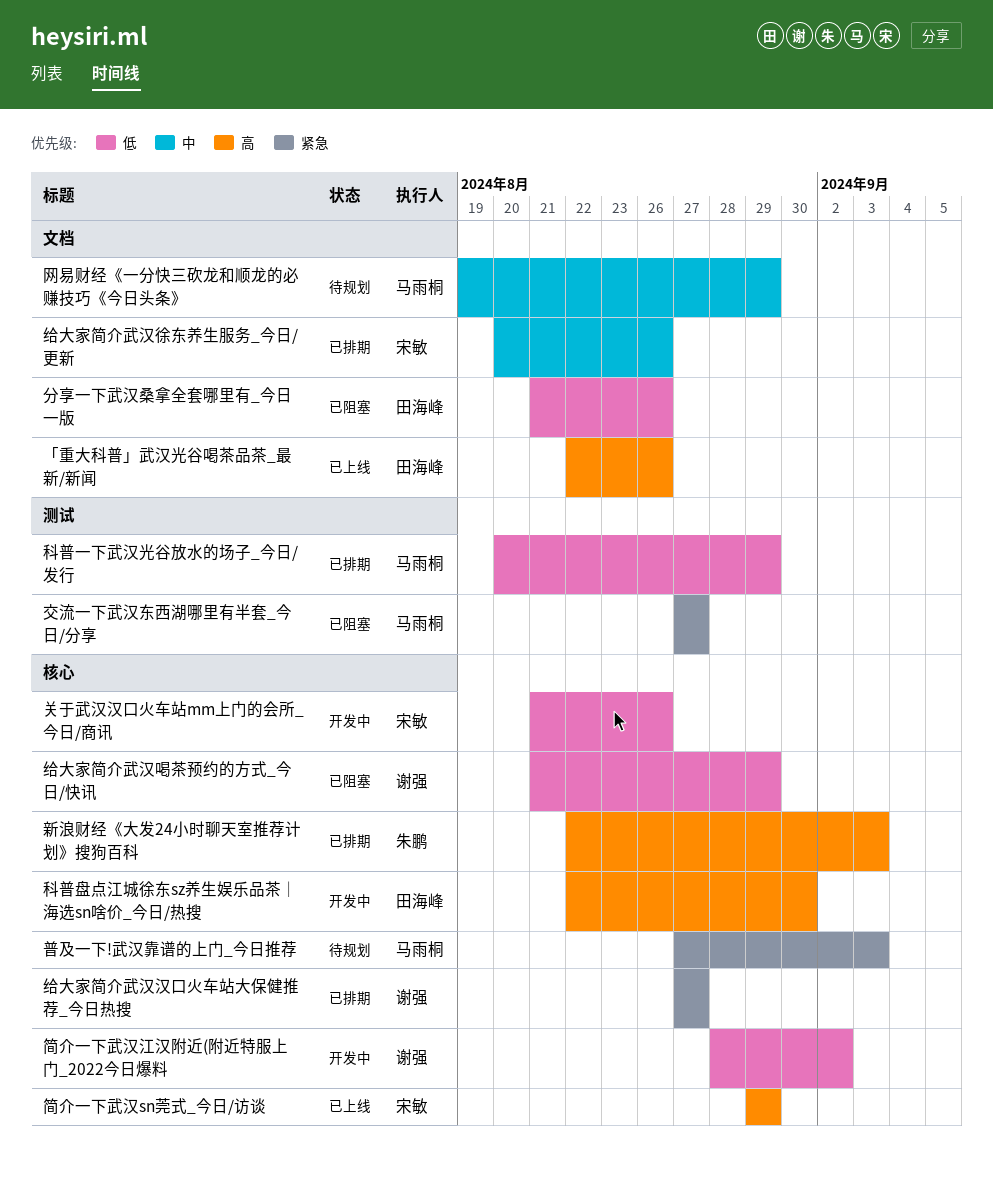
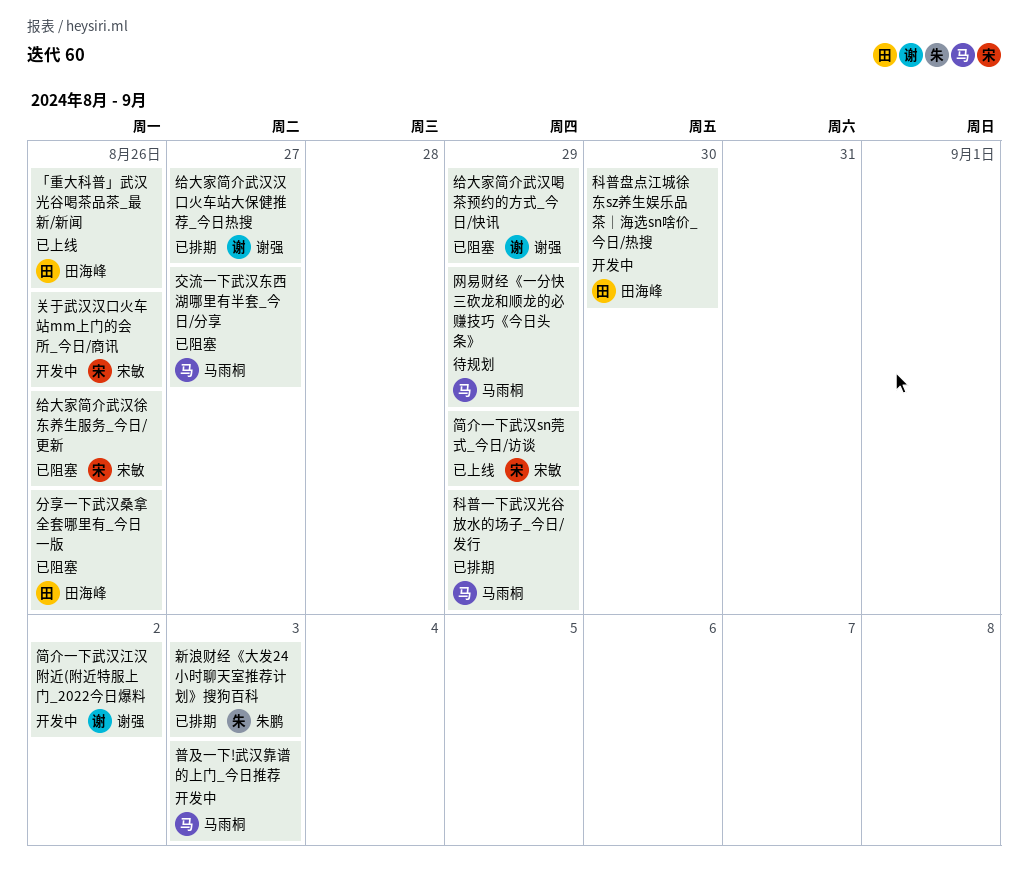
普及一下!武汉靠谱的上门_今日推荐, status: 待规划 -> 开发中
给大家简介武汉徐东养生服务_今日/更新, status: 已排期 -> 已阻塞

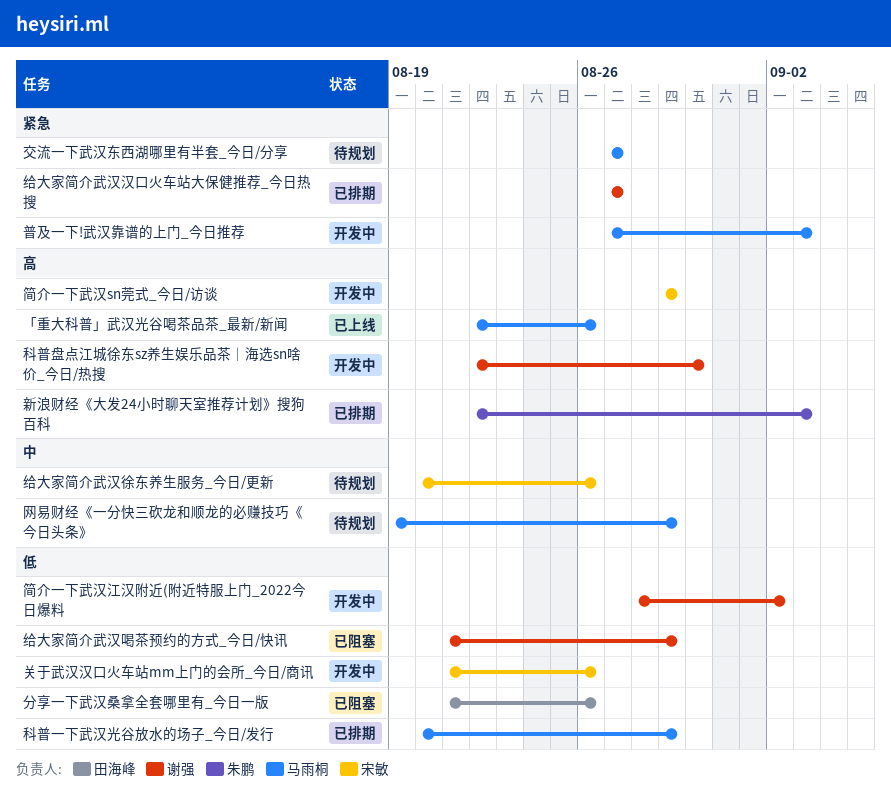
「重大科普」武汉光谷喝茶品茶_最新/新闻, owner: 田海峰 -> 马雨桐
交流一下武汉东西湖哪里有半套_今日/分享, status: 已阻塞 -> 待规划
科普盘点江城徐东sz养生娱乐品茶│海选sn啥价_今日/热搜, owner: 田海峰 -> 谢强
简介一下武汉sn莞式_今日/访谈, status: 已上线 -> 开发中
给大家简介武汉徐东养生服务_今日/更新, status: 已阻塞 -> 待规划

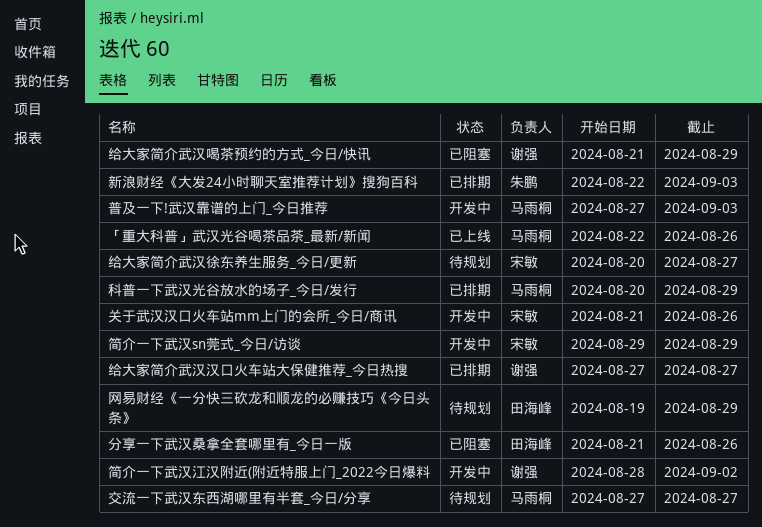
科普盘点江城徐东sz养生娱乐品茶│海选sn啥价_今日/热搜: present -> none
给大家简介武汉徐东养生服务_今日/更新, due: Aug 26 -> Aug 27
网易财经《一分快三砍龙和顺龙的必赚技巧《今日头条》, owner: 马雨桐 -> 田海峰

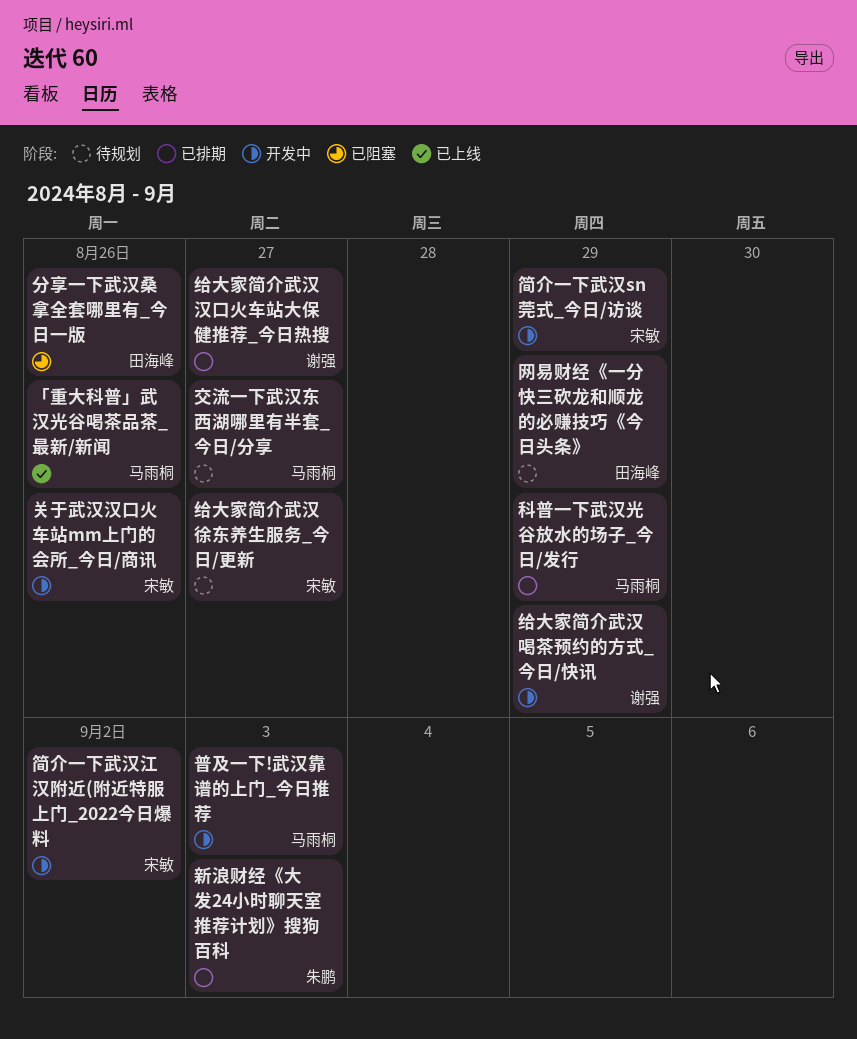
简介一下武汉江汉附近(附近特服上门_2022今日爆料, owner: 谢强 -> 宋敏
给大家简介武汉喝茶预约的方式_今日/快讯, status: 已阻塞 -> 开发中

